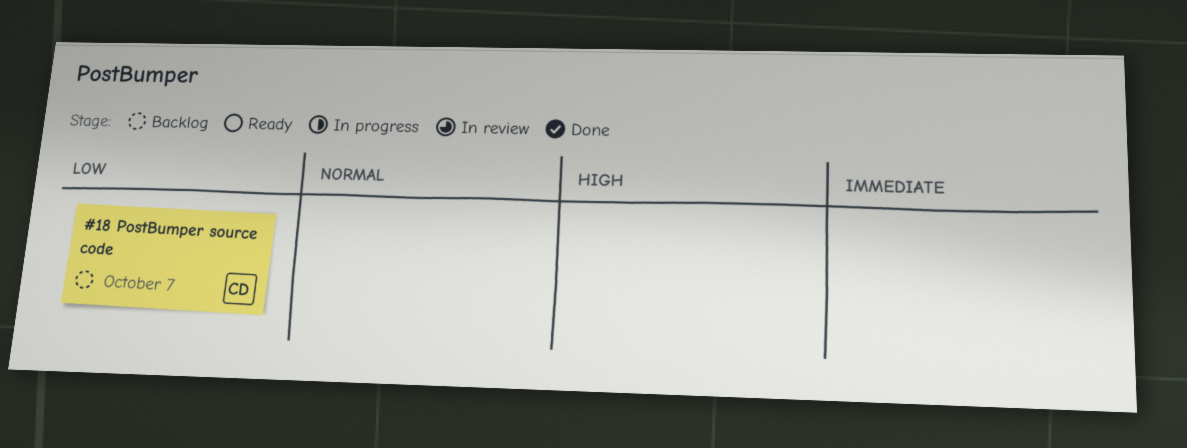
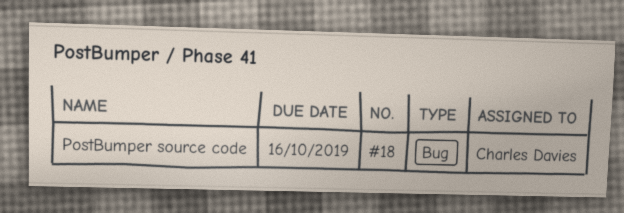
#18, due: Oct 7 -> Oct 16

